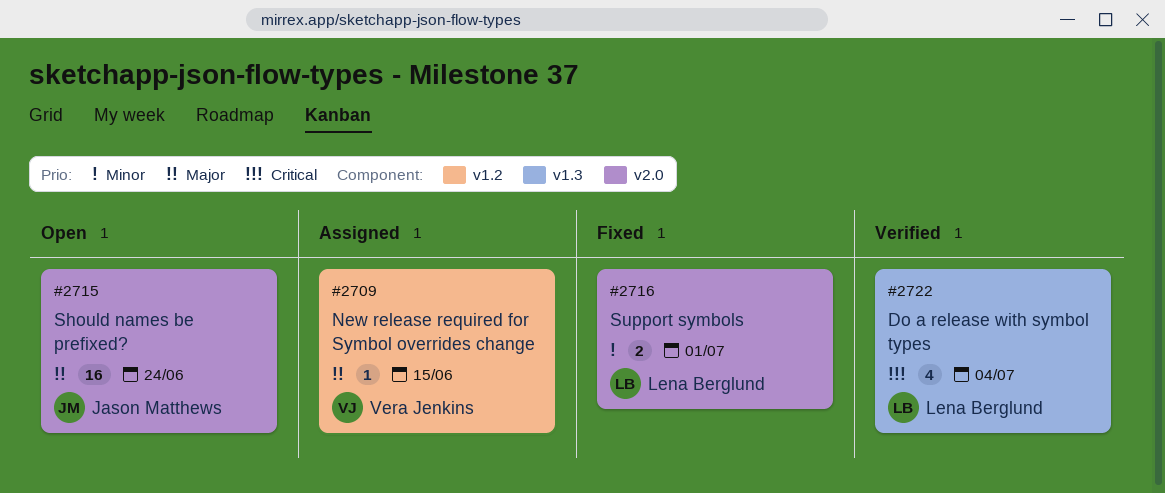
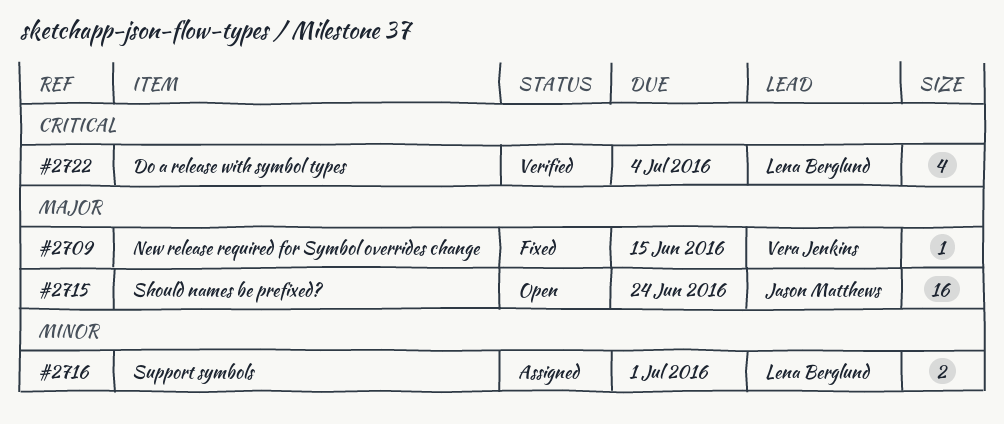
#2709, status: Assigned -> Fixed
#2716, status: Fixed -> Assigned

